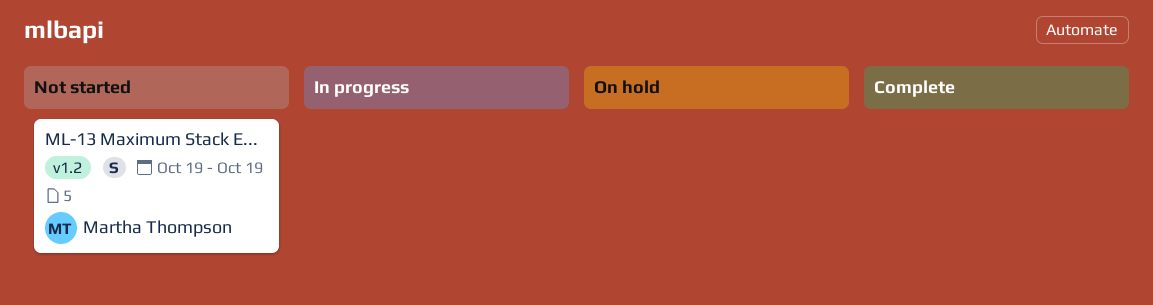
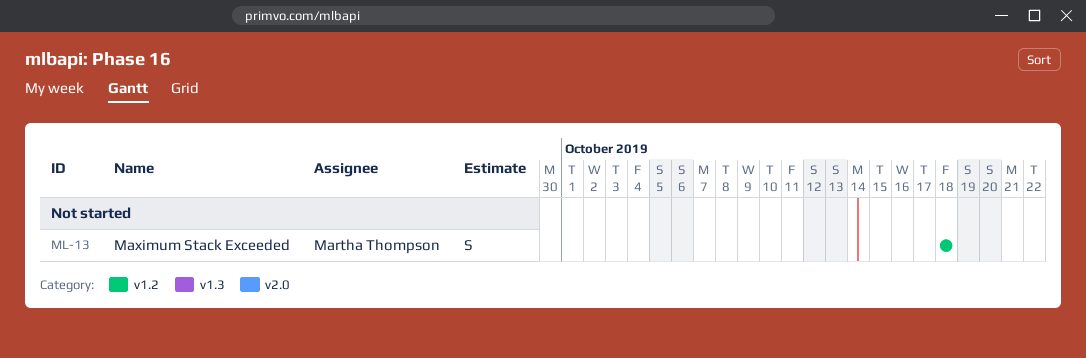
ML-13, start: Oct 19 -> Oct 18
ML-13, due: Oct 19 -> Oct 18

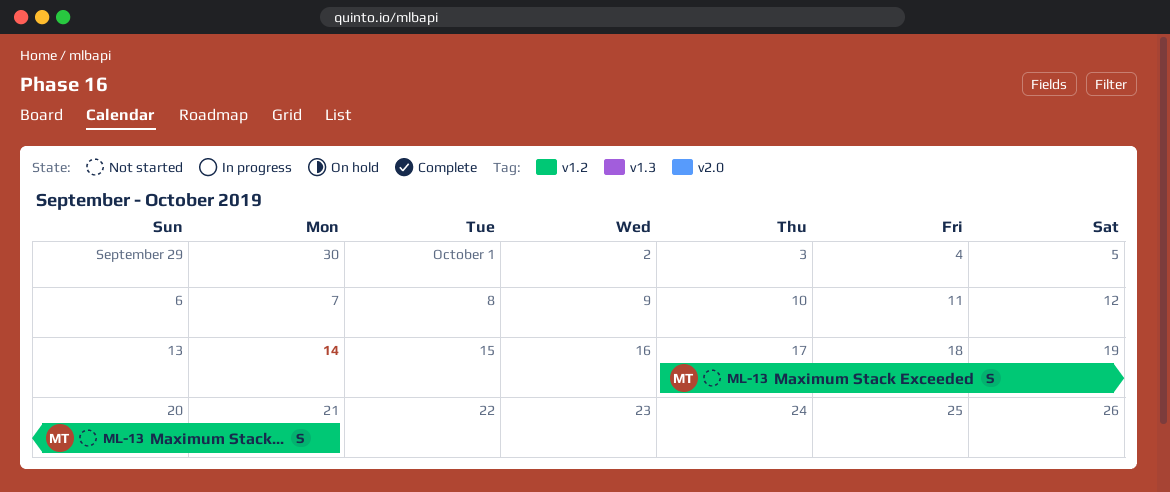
ML-13, start: Oct 18 -> Oct 17
ML-13, due: Oct 18 -> Oct 21

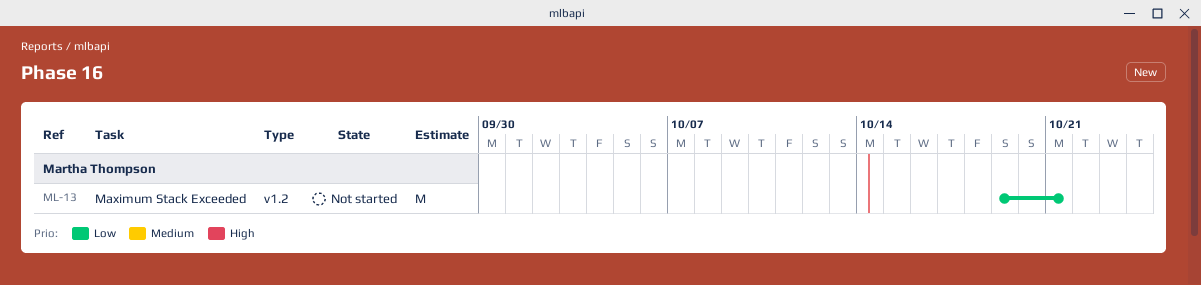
ML-13, estimate: S -> M
ML-13, start: Oct 17 -> Oct 19

